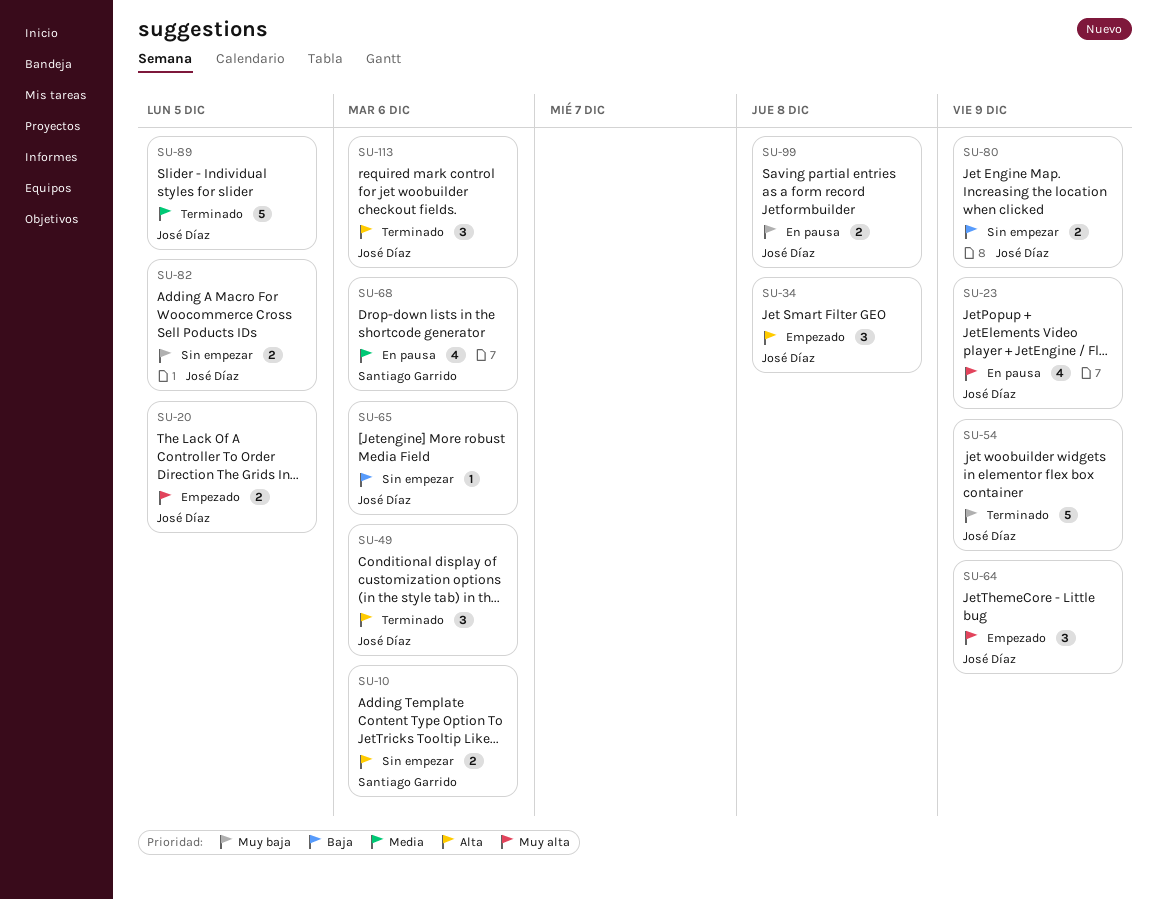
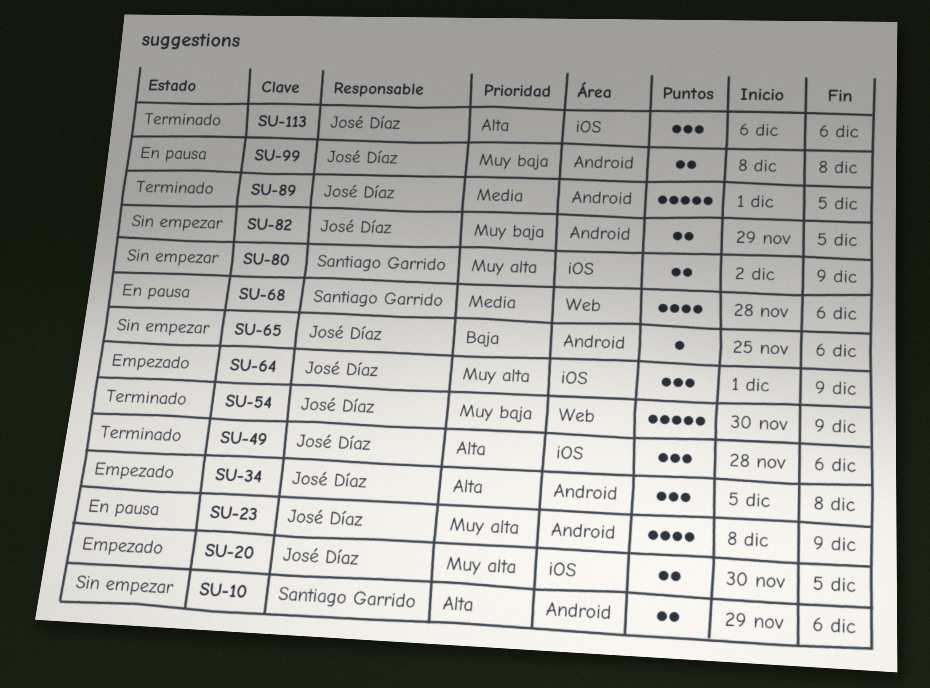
SU-80, owner: José Díaz -> Santiago Garrido
SU-80, priority: Baja -> Muy alta

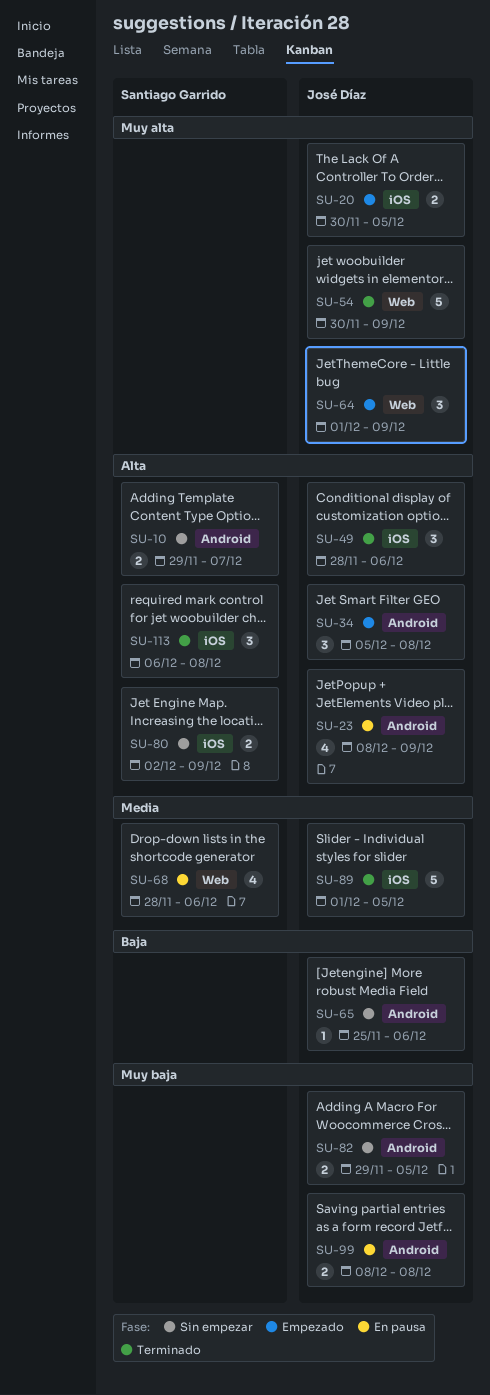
SU-10, due: Dec 6 -> Dec 7
SU-23, priority: Muy alta -> Alta
SU-54, priority: Muy baja -> Muy alta
SU-64, label: iOS -> Web
SU-80, priority: Muy alta -> Alta
SU-89, label: Android -> iOS
SU-113, owner: José Díaz -> Santiago Garrido
SU-113, due: Dec 6 -> Dec 8

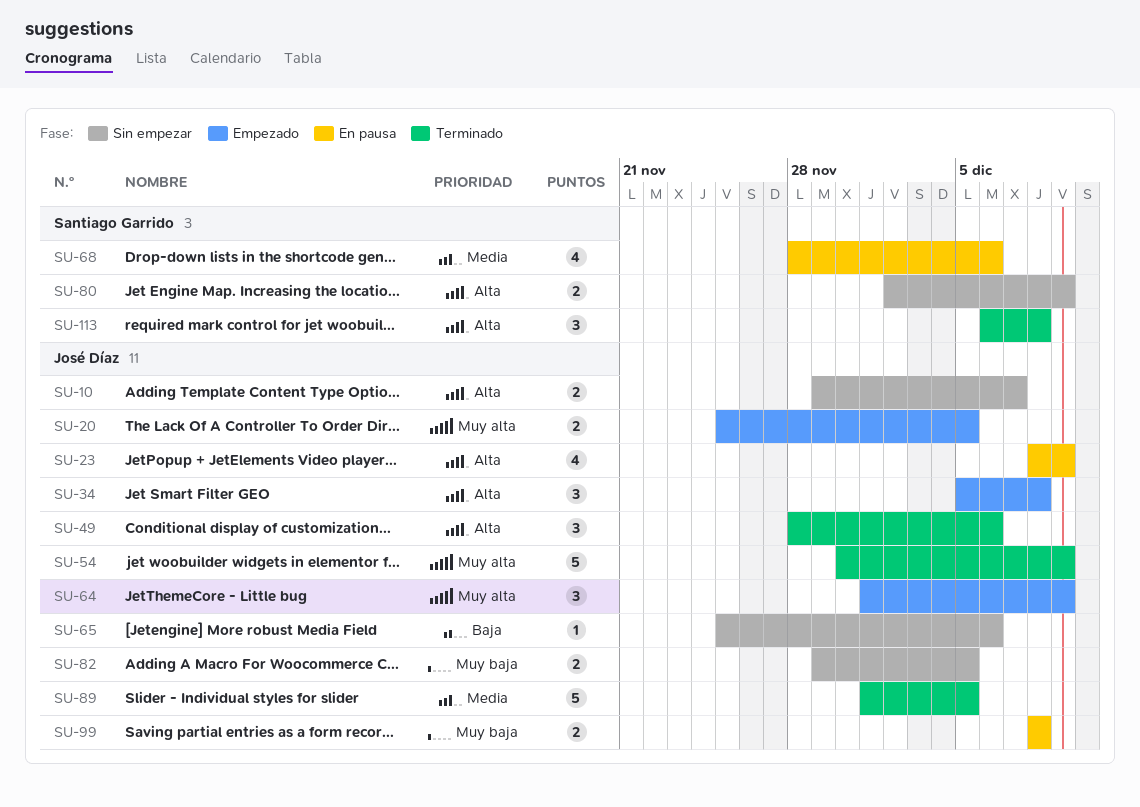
SU-10, owner: Santiago Garrido -> José Díaz
SU-20, start: Nov 30 -> Nov 25

